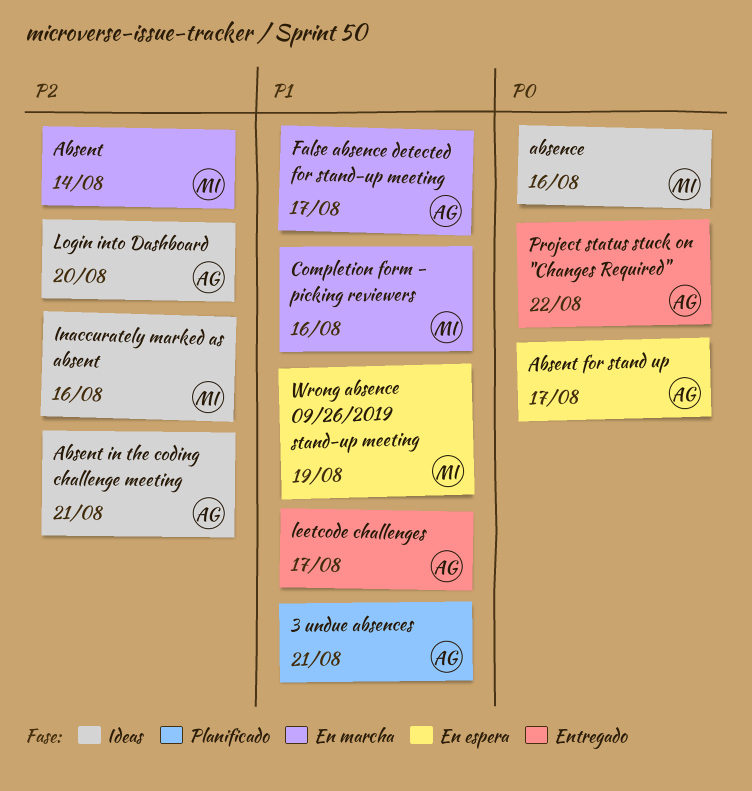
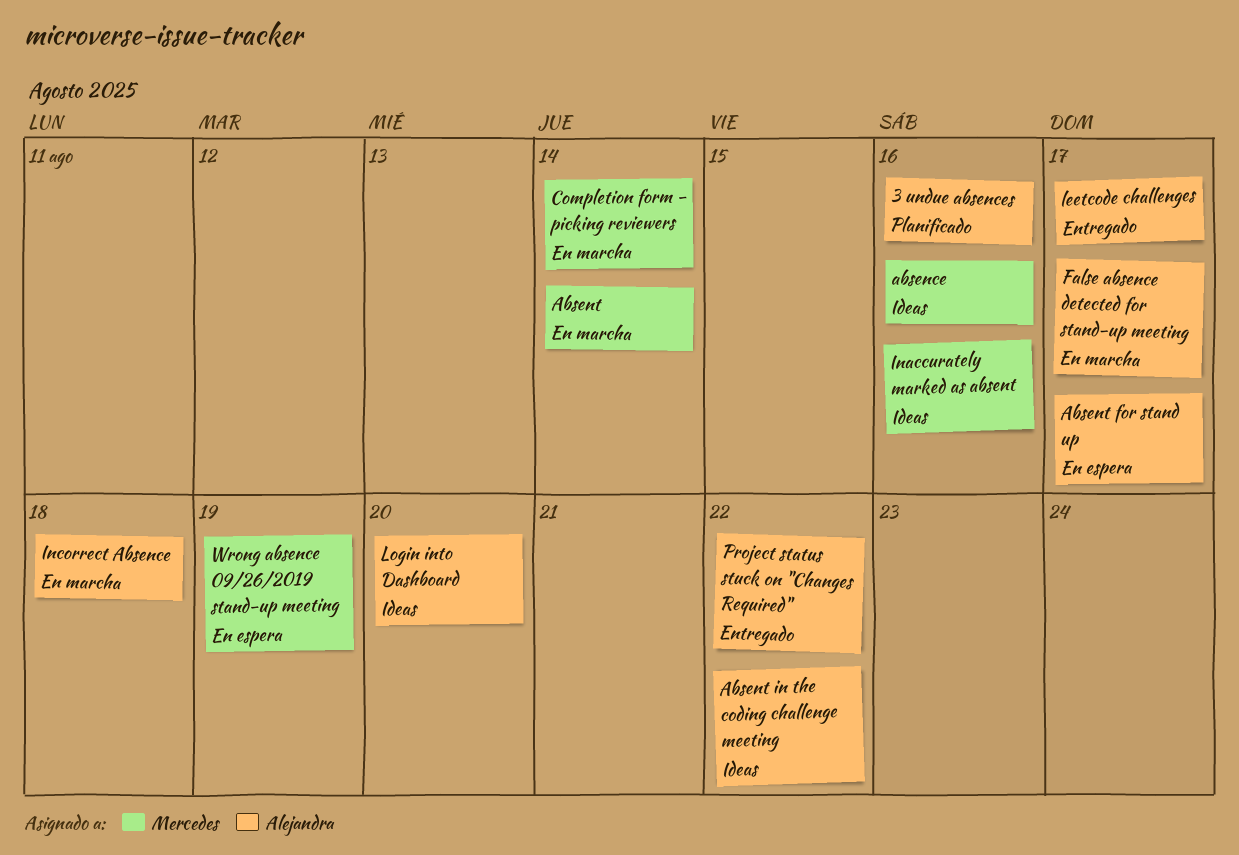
3 undue absences, due: Aug 21 -> Aug 16
Absent in the coding challenge meeting, due: Aug 21 -> Aug 22
Completion form - picking reviewers, due: Aug 16 -> Aug 14
Incorrect Absence: none -> present

